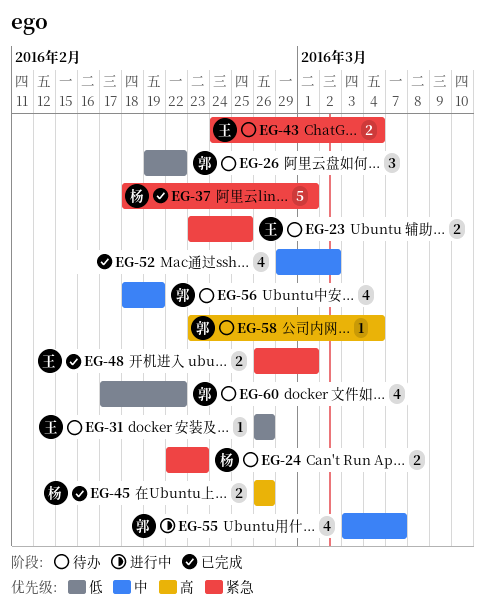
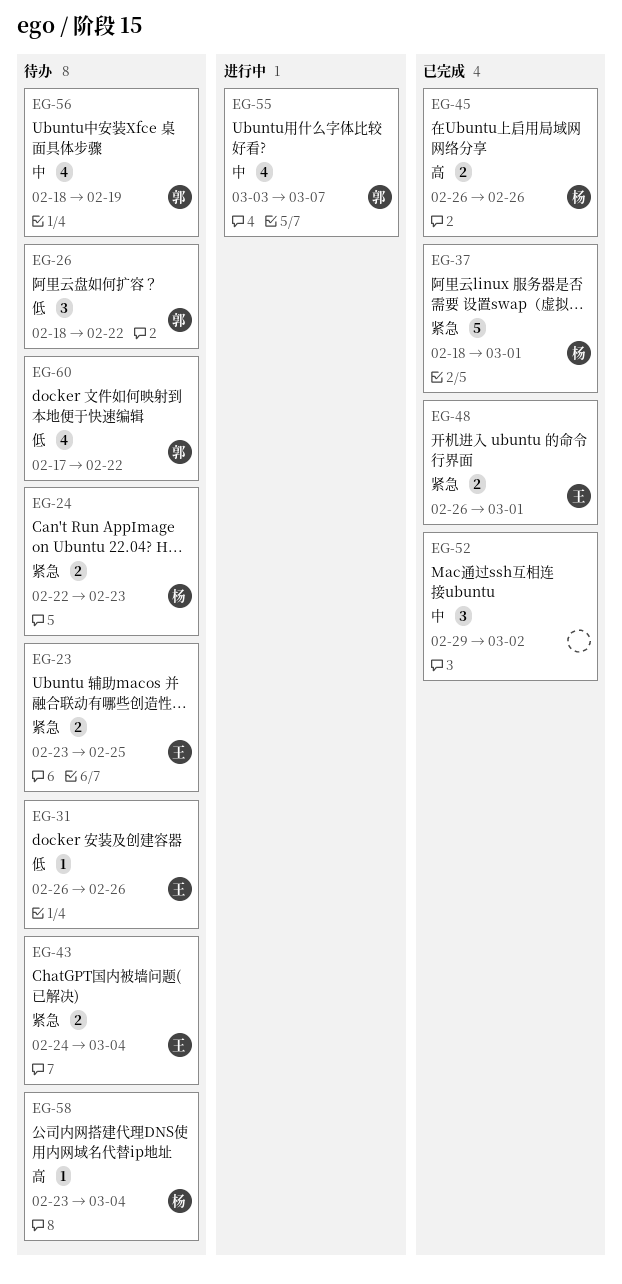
EG-26, start: Feb 19 -> Feb 18
EG-52, estimate: 4 -> 3
EG-58, owner: 郭 -> 杨

